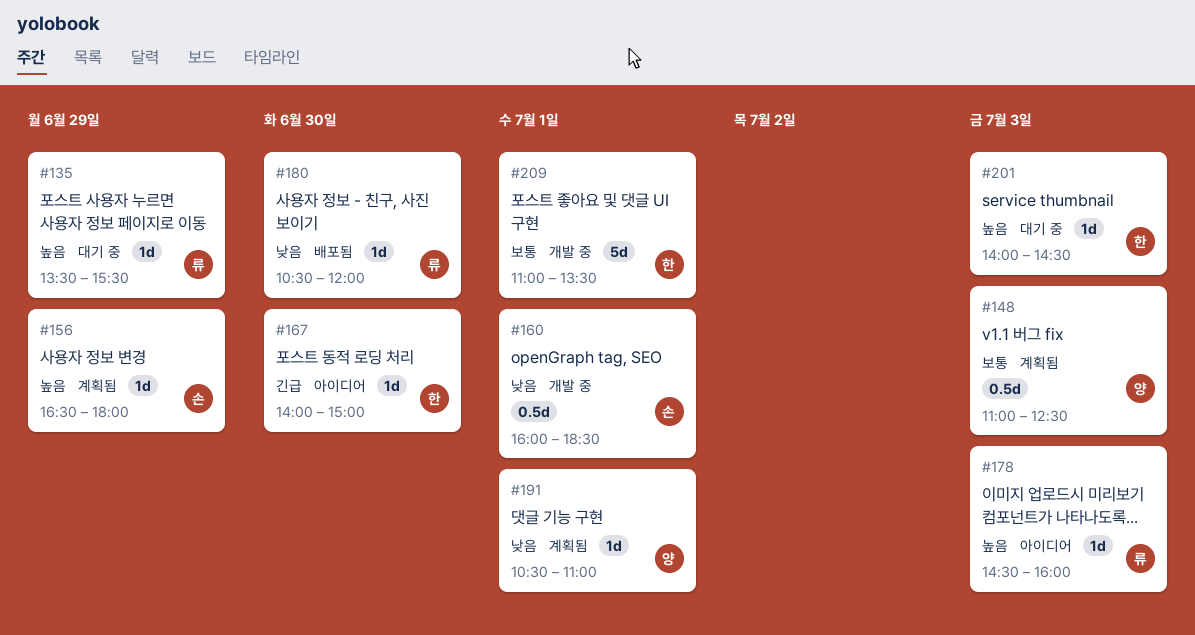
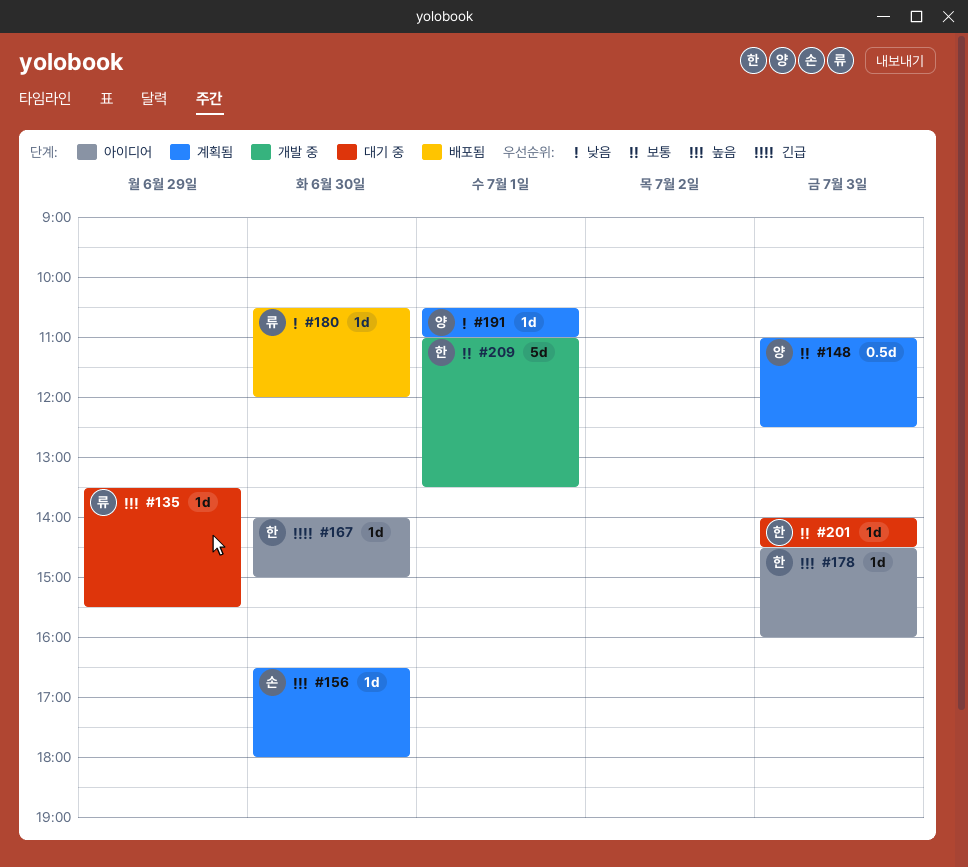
#156, day: Jun 29 -> Jun 30
#160: present -> none
#178, owner: 류 -> 한
#201, priority: 높음 -> 보통

